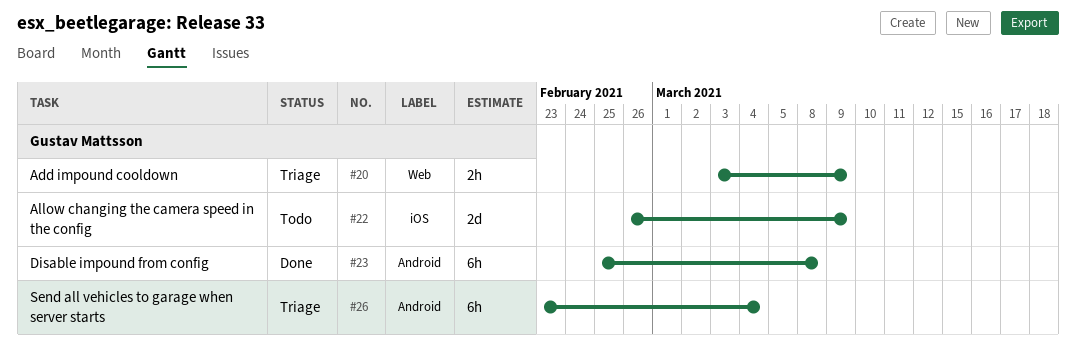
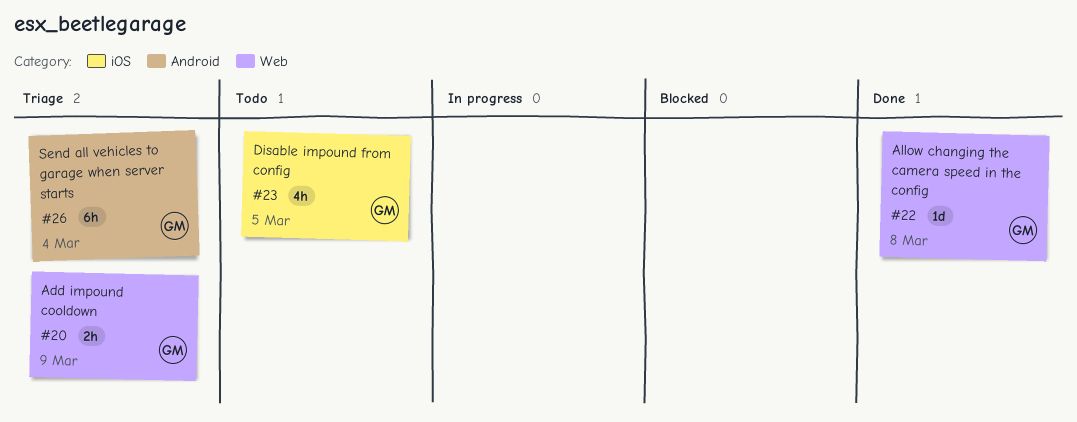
#22, status: Todo -> Done
#22, label: iOS -> Web
#22, estimate: 2d -> 1d
#22, due: Mar 9 -> Mar 8
#23, status: Done -> Todo
#23, label: Android -> iOS
#23, estimate: 6h -> 4h
#23, due: Mar 8 -> Mar 5

